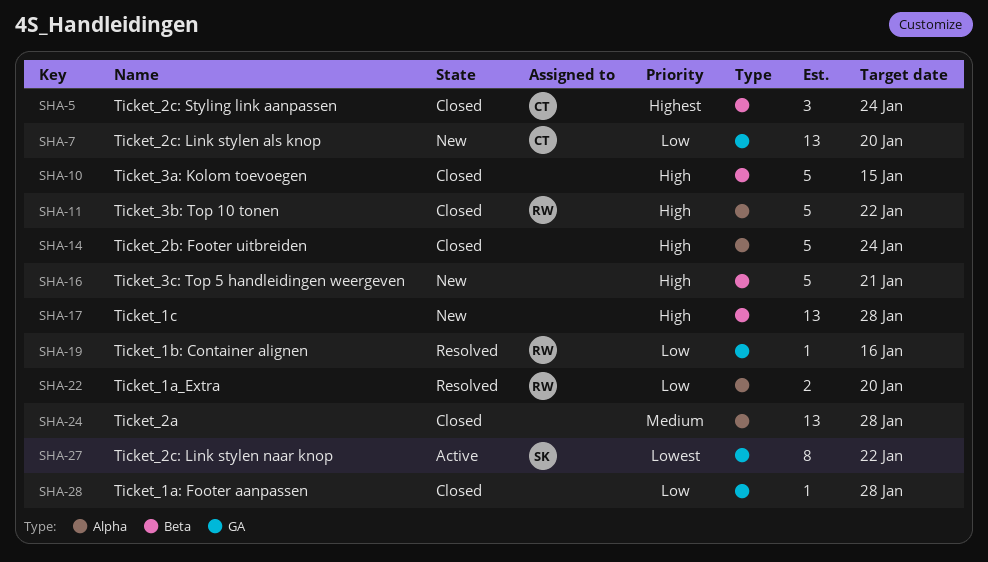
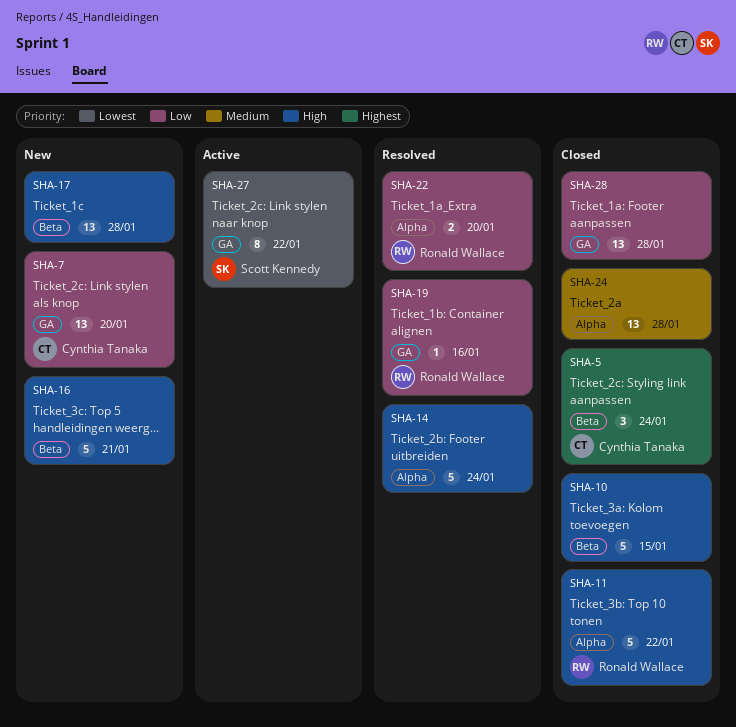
SHA-14, status: Closed -> Resolved
SHA-28, estimate: 1 -> 13

